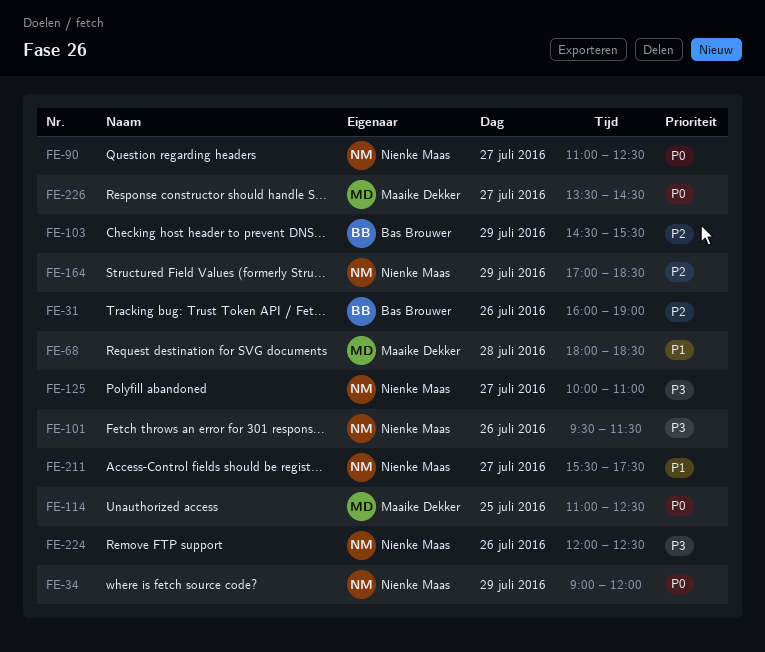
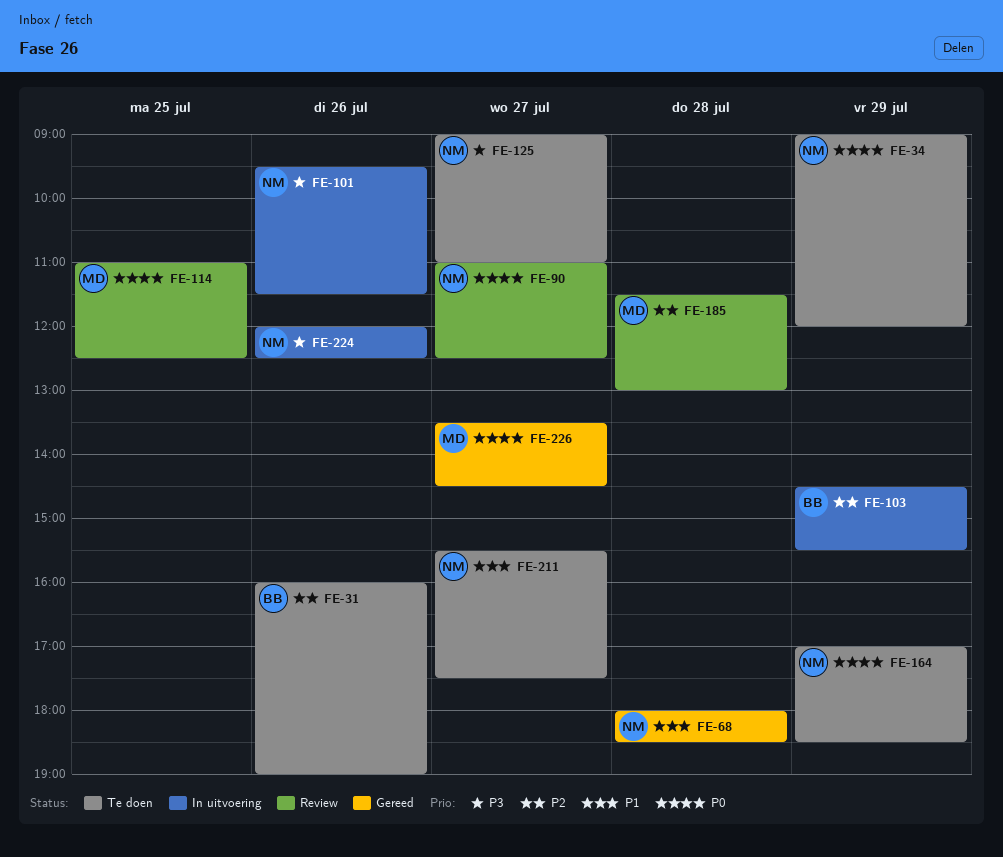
FE-68, owner: Maaike Dekker -> Nienke Maas
FE-125, begins: 10:00 -> 09:00
FE-164, priority: P2 -> P0
FE-185: none -> present

